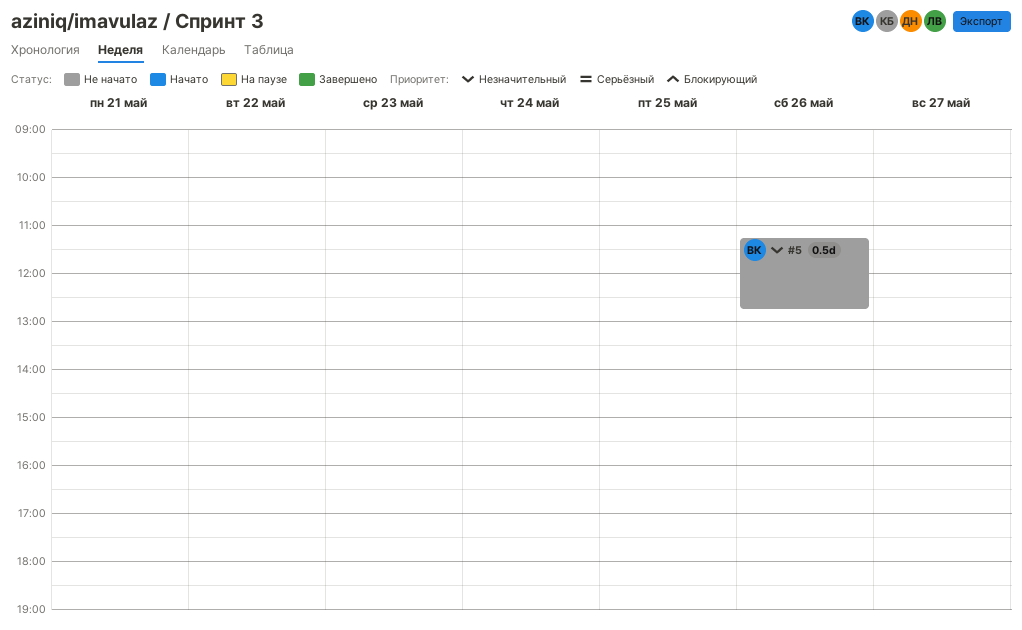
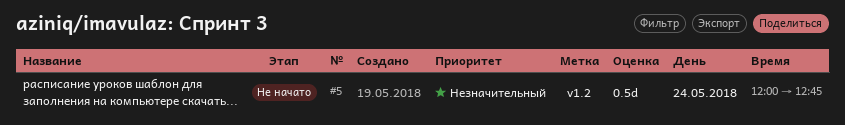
#5, day: May 26 -> May 24
#5, begins: 11:15 -> 12:00

